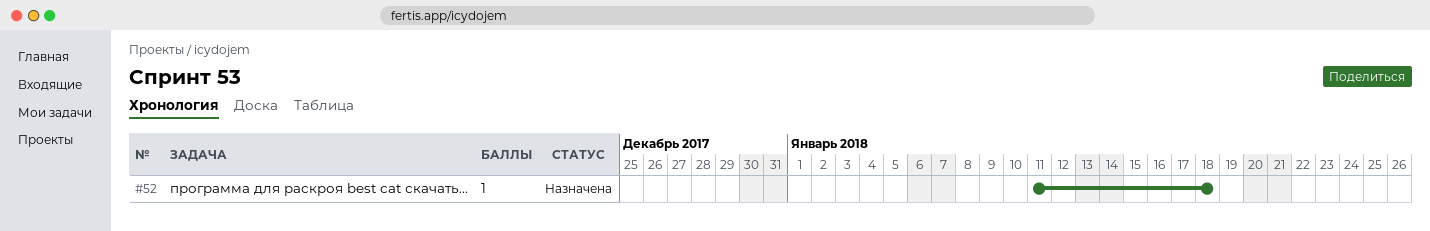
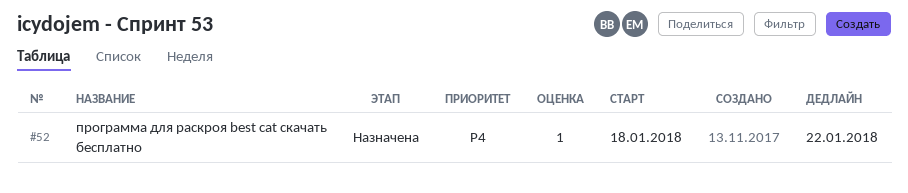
#52, start: Jan 11 -> Jan 18
#52, due: Jan 18 -> Jan 22

